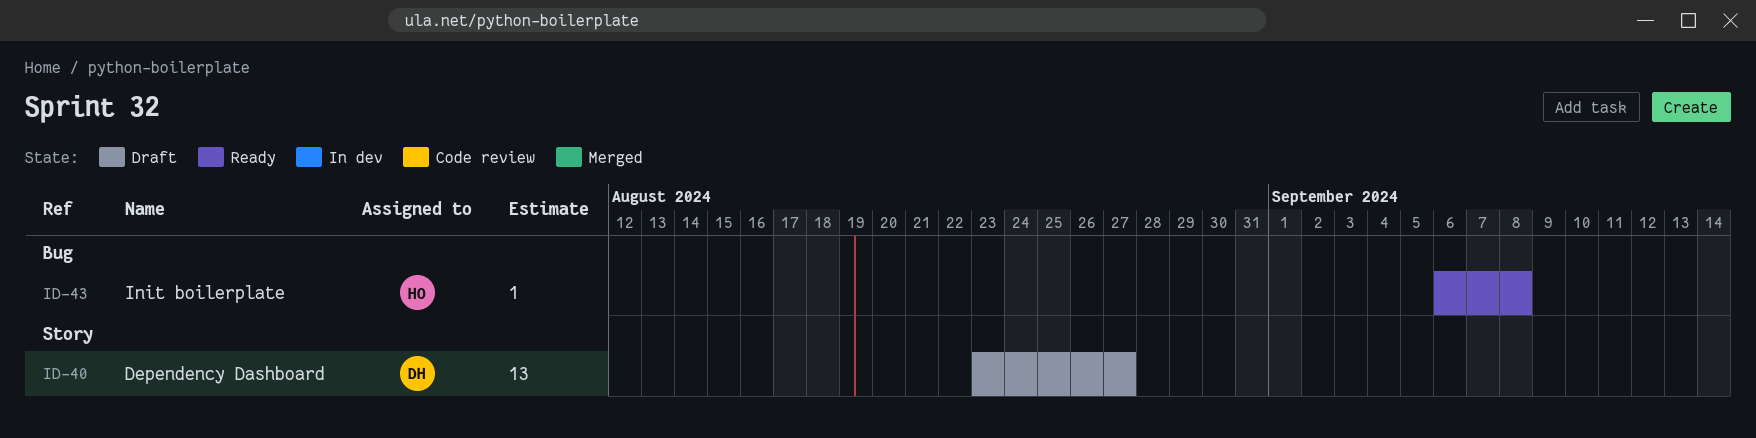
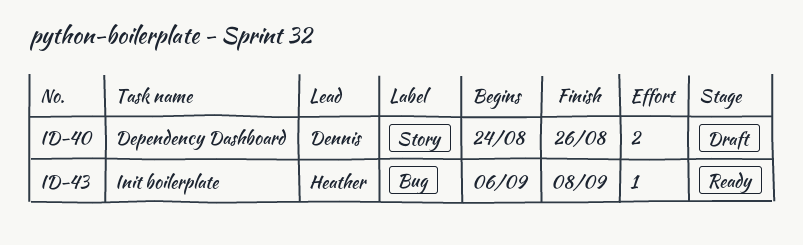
ID-40, estimate: 13 -> 2
ID-40, start: Aug 23 -> Aug 24
ID-40, due: Aug 27 -> Aug 26

